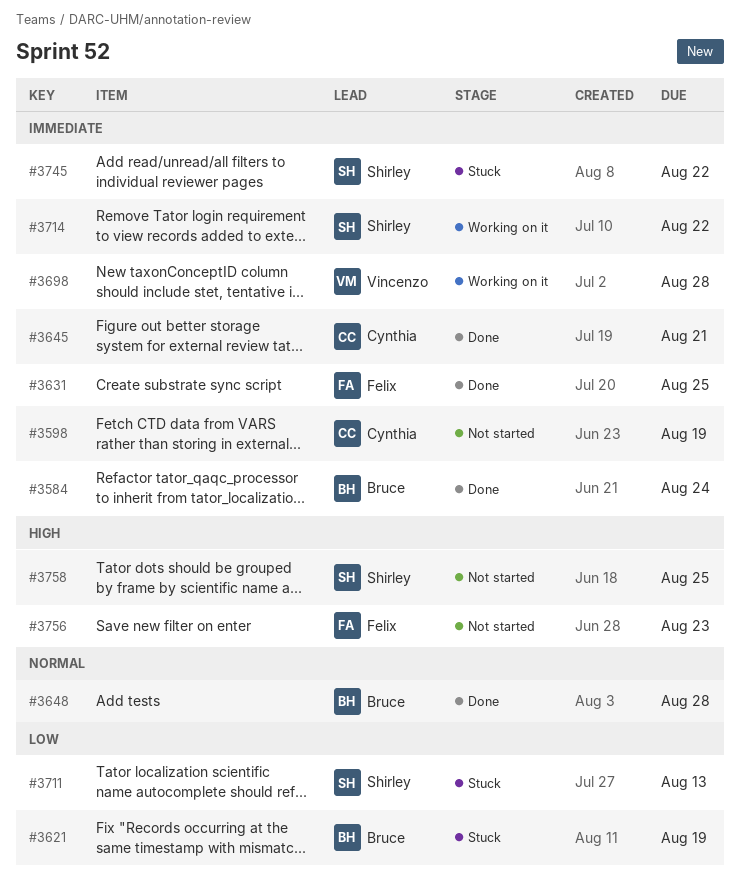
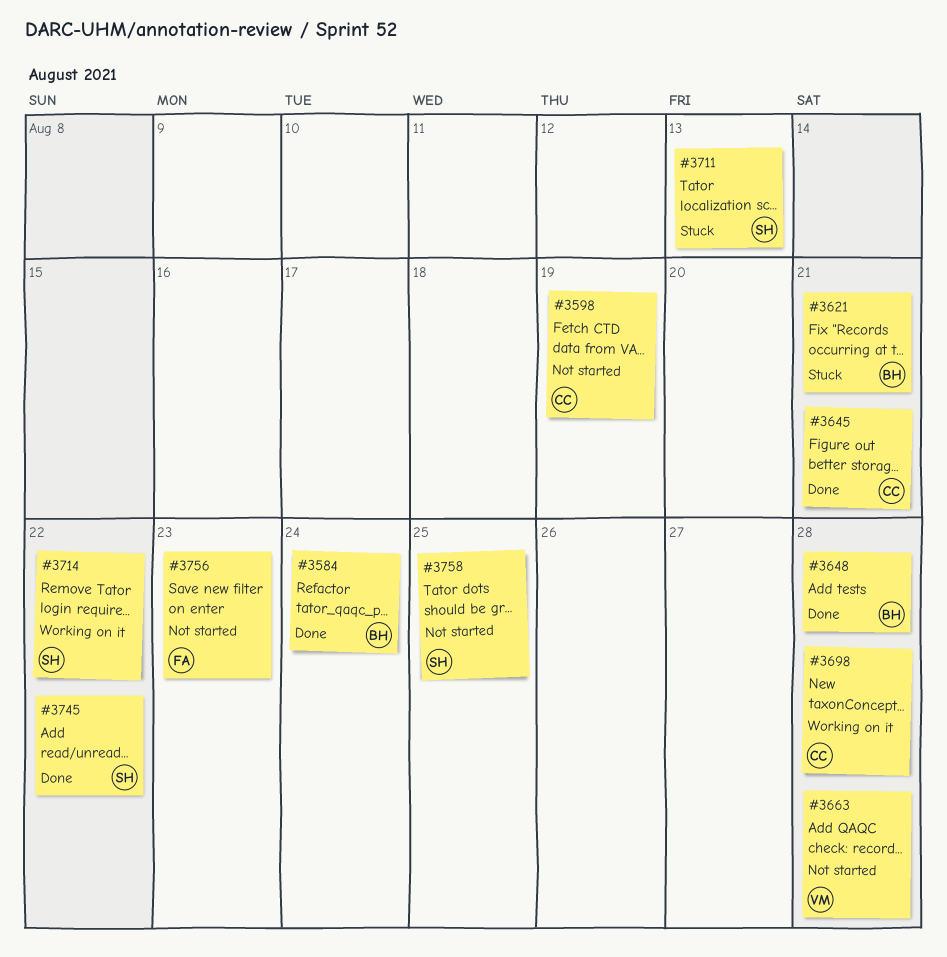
#3621, due: Aug 19 -> Aug 21
#3631: present -> none
#3663: none -> present
#3698, owner: Vincenzo -> Cynthia
#3745, status: Stuck -> Done

